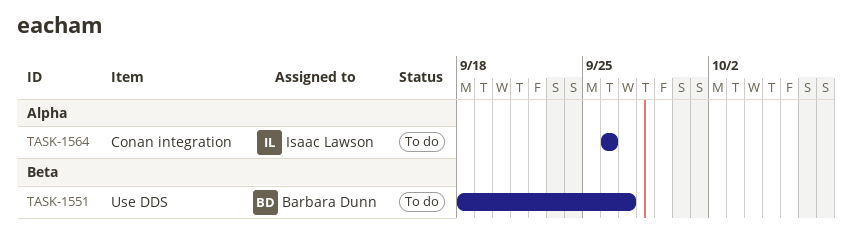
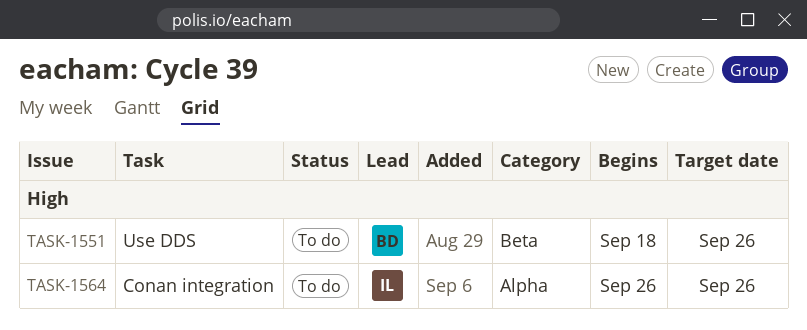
TASK-1551, due: Sep 27 -> Sep 26

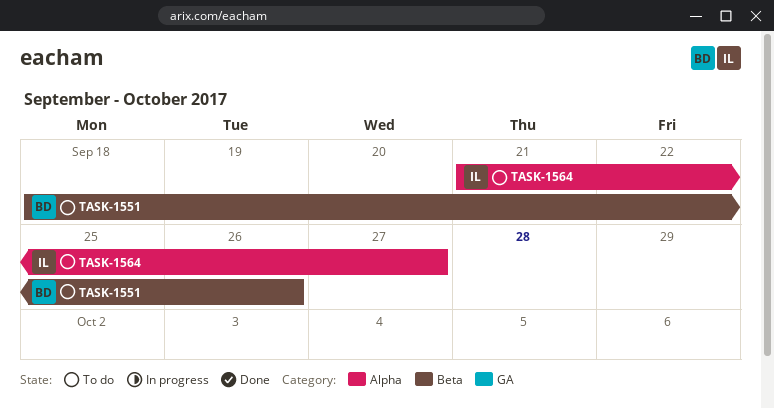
TASK-1564, start: Sep 26 -> Sep 21
TASK-1564, due: Sep 26 -> Sep 27

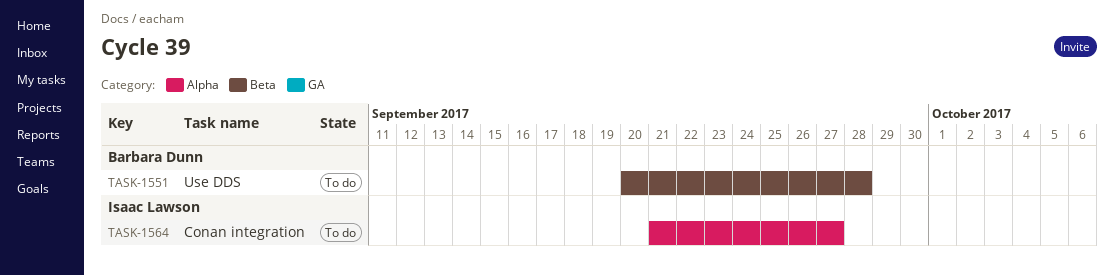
TASK-1551, start: Sep 18 -> Sep 20
TASK-1551, due: Sep 26 -> Sep 28

